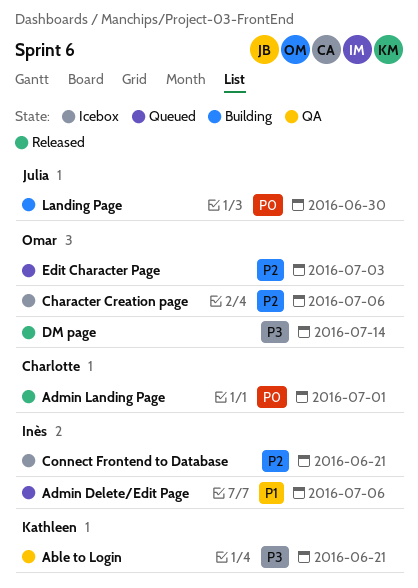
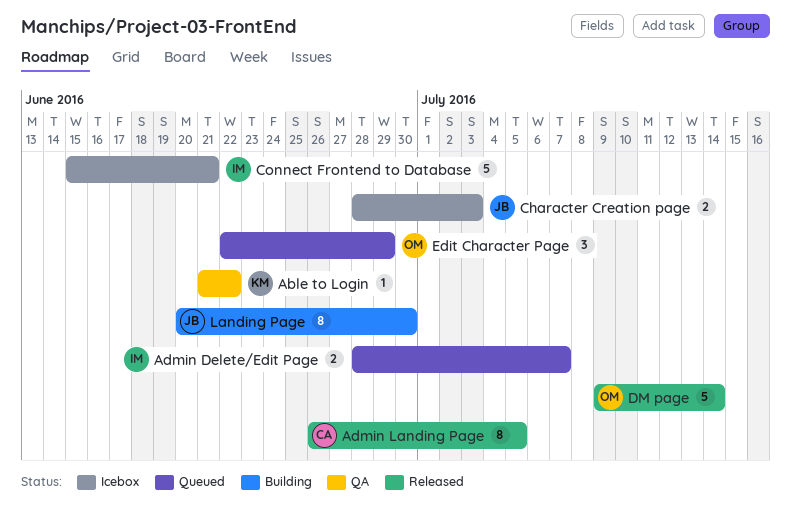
Able to Login, due: Jun 21 -> Jun 22
Admin Delete/Edit Page, due: Jul 6 -> Jul 7
Admin Landing Page, due: Jul 1 -> Jul 5
Character Creation page, owner: Omar -> Julia
Character Creation page, due: Jul 6 -> Jul 3
Edit Character Page, due: Jul 3 -> Jun 29

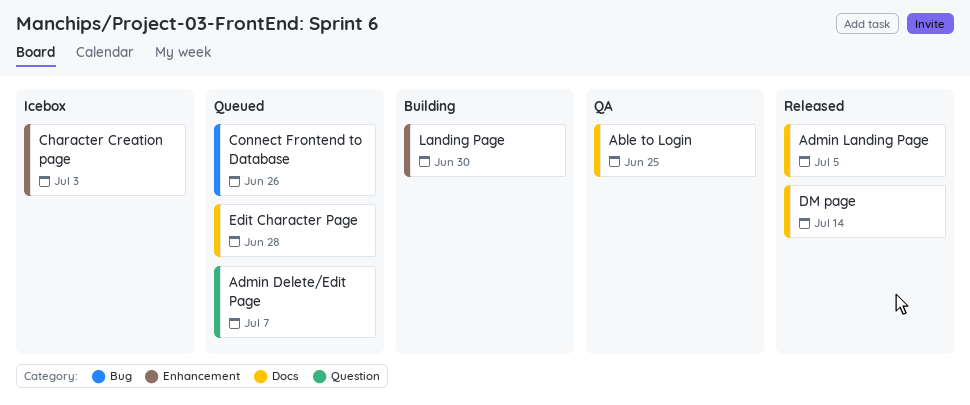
Able to Login, due: Jun 22 -> Jun 25
Connect Frontend to Database, status: Icebox -> Queued
Connect Frontend to Database, due: Jun 21 -> Jun 26
Edit Character Page, due: Jun 29 -> Jun 28

